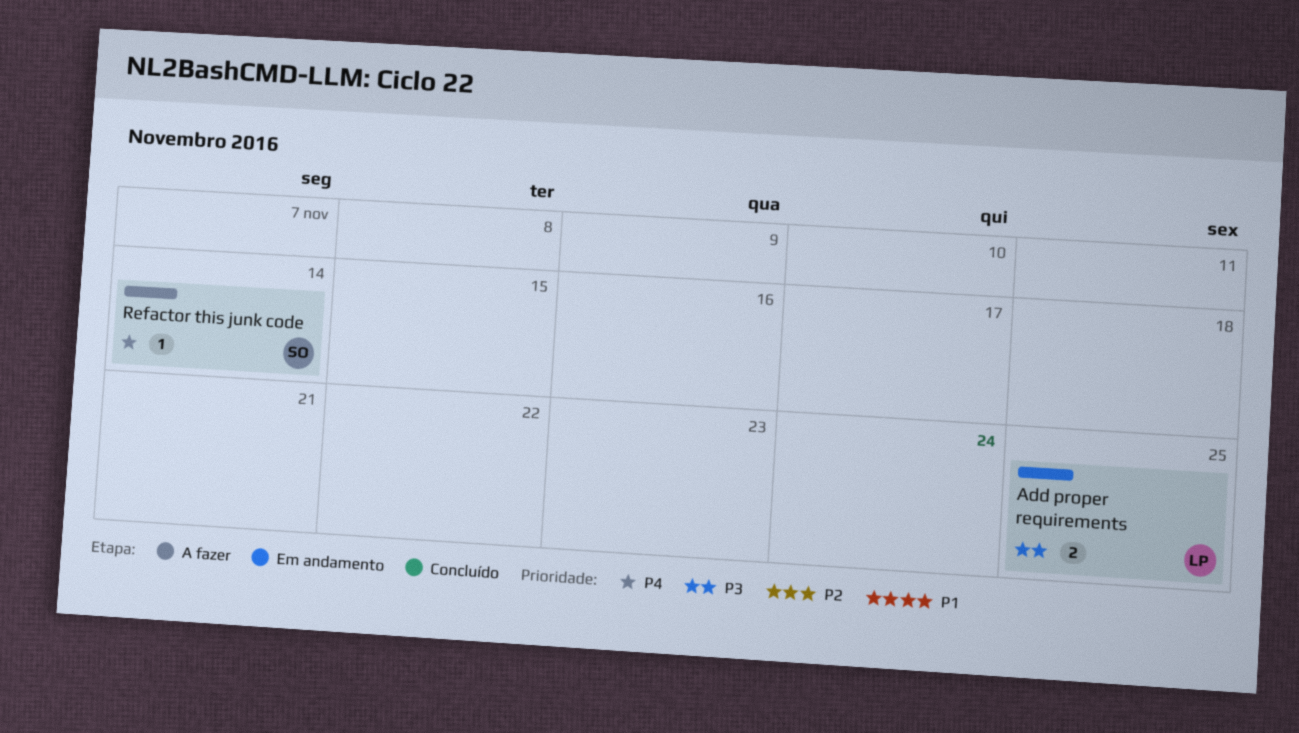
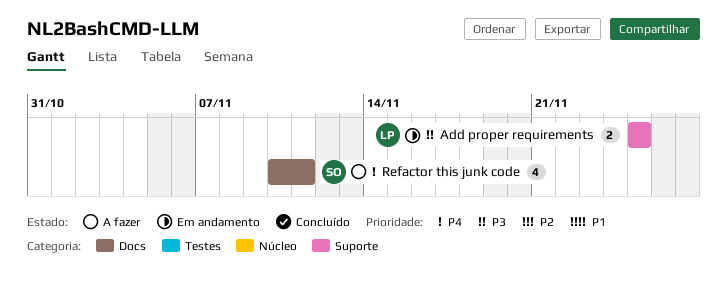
Refactor this junk code, estimate: 1 -> 4
Refactor this junk code, due: Nov 14 -> Nov 11

